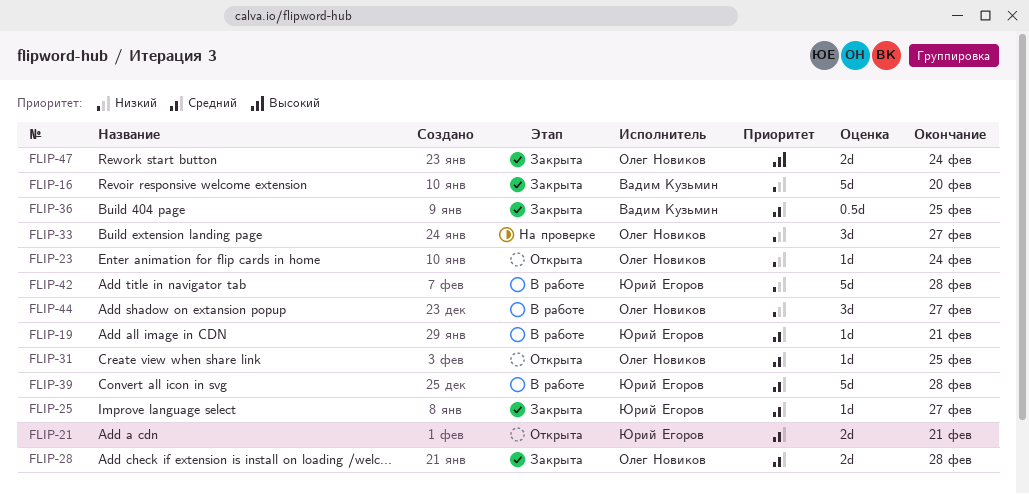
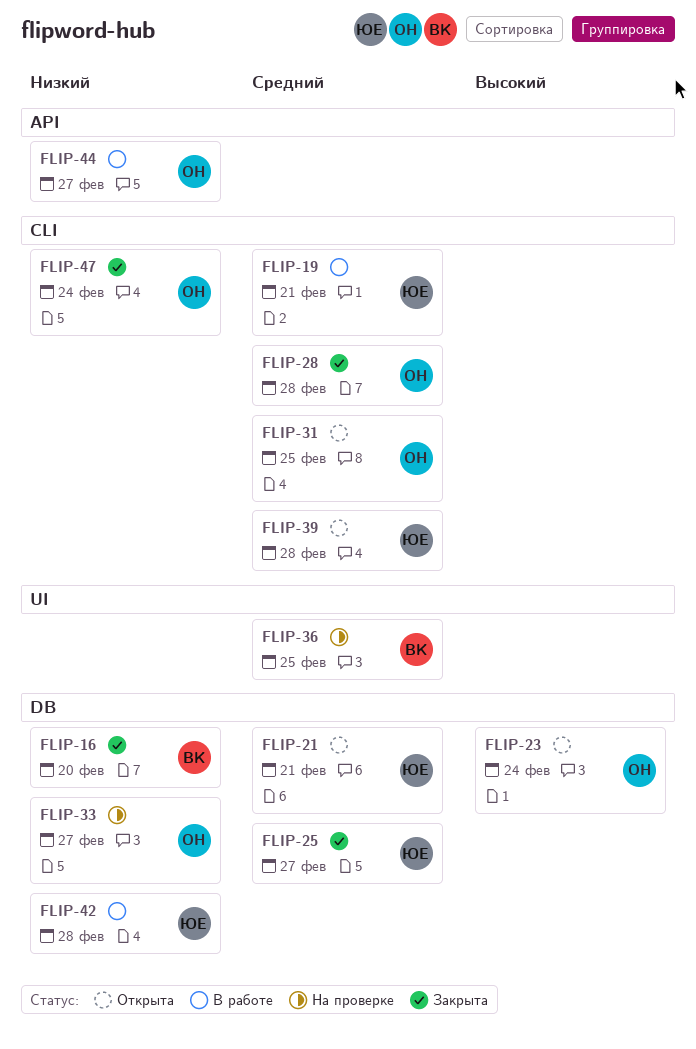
FLIP-23, priority: Низкий -> Высокий
FLIP-36, status: Закрыта -> На проверке
FLIP-39, status: В работе -> Открыта
FLIP-47, priority: Высокий -> Низкий

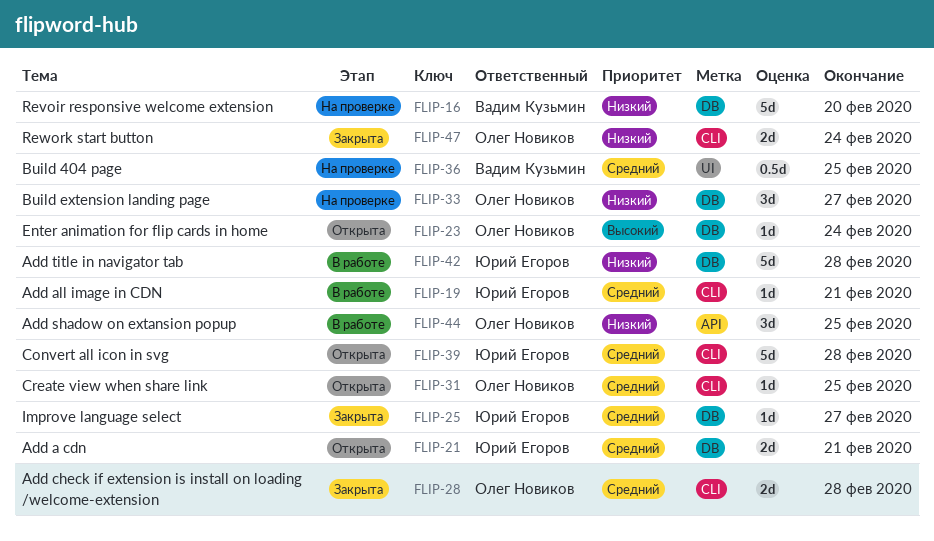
FLIP-16, status: Закрыта -> На проверке
FLIP-44, due: Feb 27 -> Feb 25

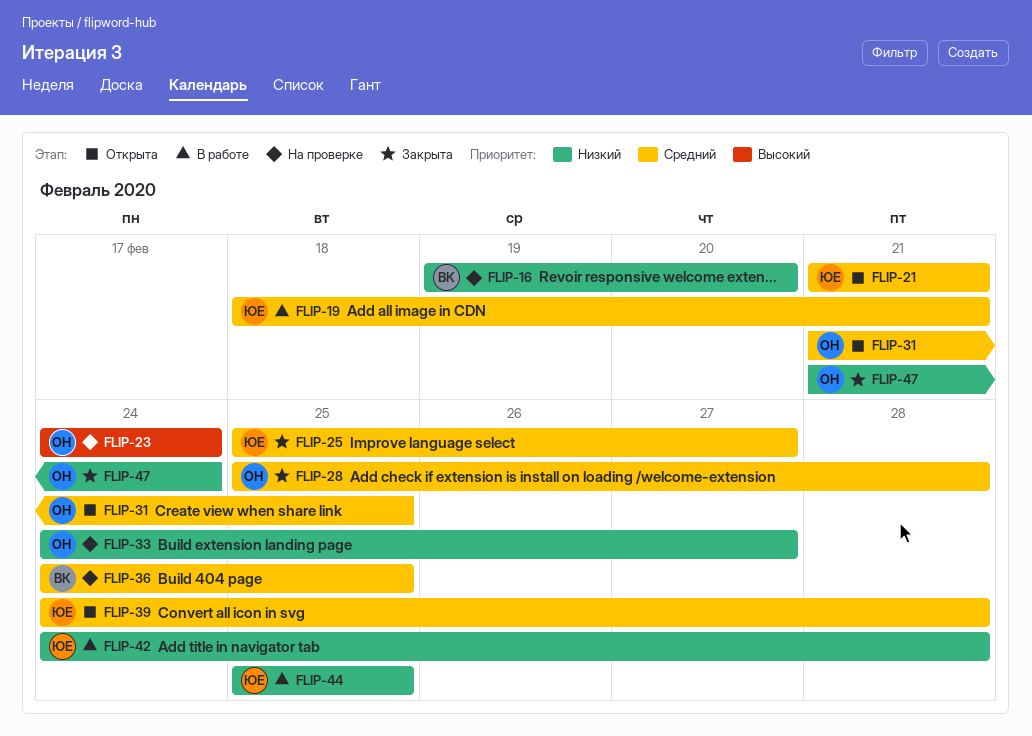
FLIP-23, status: Открыта -> На проверке
FLIP-44, owner: Олег Новиков -> Юрий Егоров

